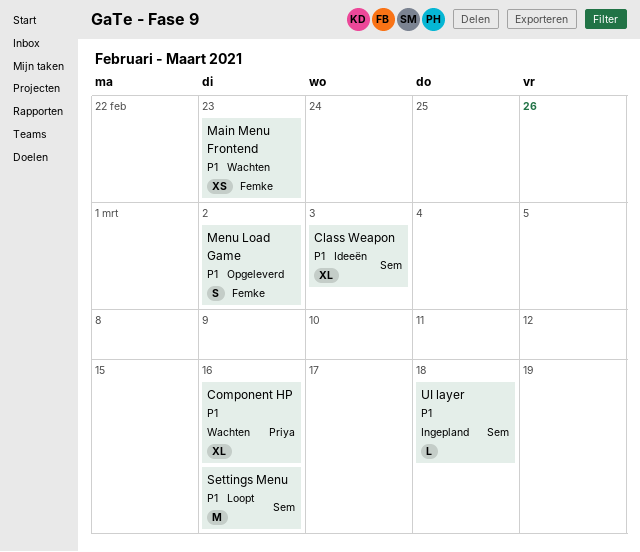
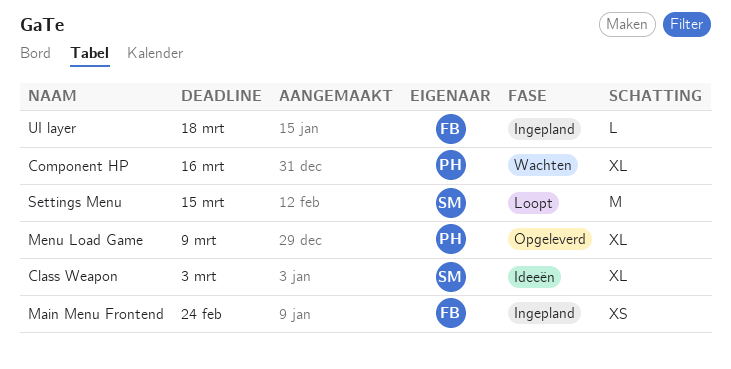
Main Menu Frontend, status: Wachten -> Ingepland
Main Menu Frontend, due: Feb 23 -> Feb 24
Menu Load Game, owner: Femke -> Priya
Menu Load Game, estimate: S -> XL
Menu Load Game, due: Mar 2 -> Mar 9
Settings Menu, due: Mar 16 -> Mar 15
UI layer, owner: Sem -> Femke

